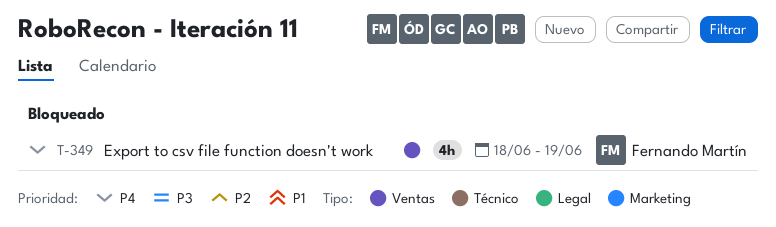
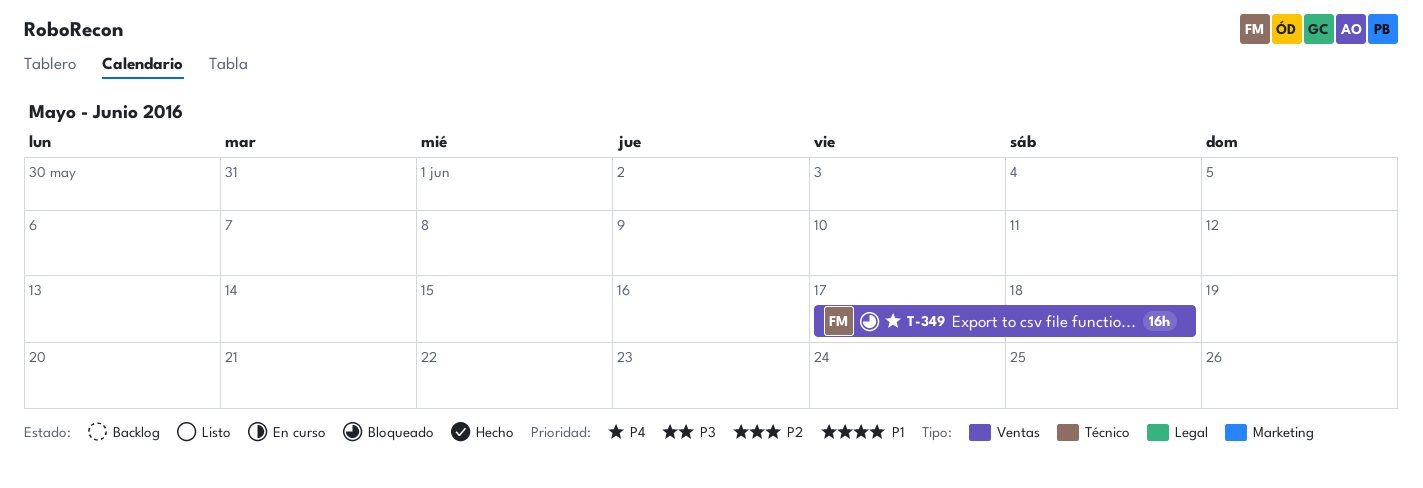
T-349, estimate: 4h -> 16h
T-349, start: Jun 18 -> Jun 17
T-349, due: Jun 19 -> Jun 18

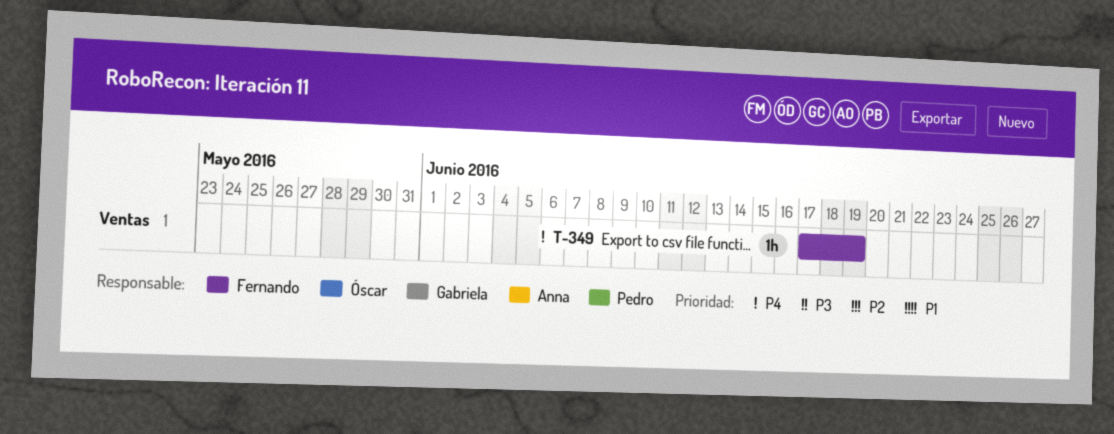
T-349, estimate: 16h -> 1h
T-349, due: Jun 18 -> Jun 19

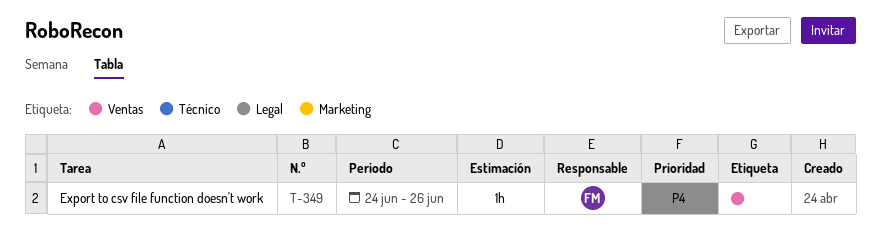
T-349, start: Jun 17 -> Jun 24
T-349, due: Jun 19 -> Jun 26

